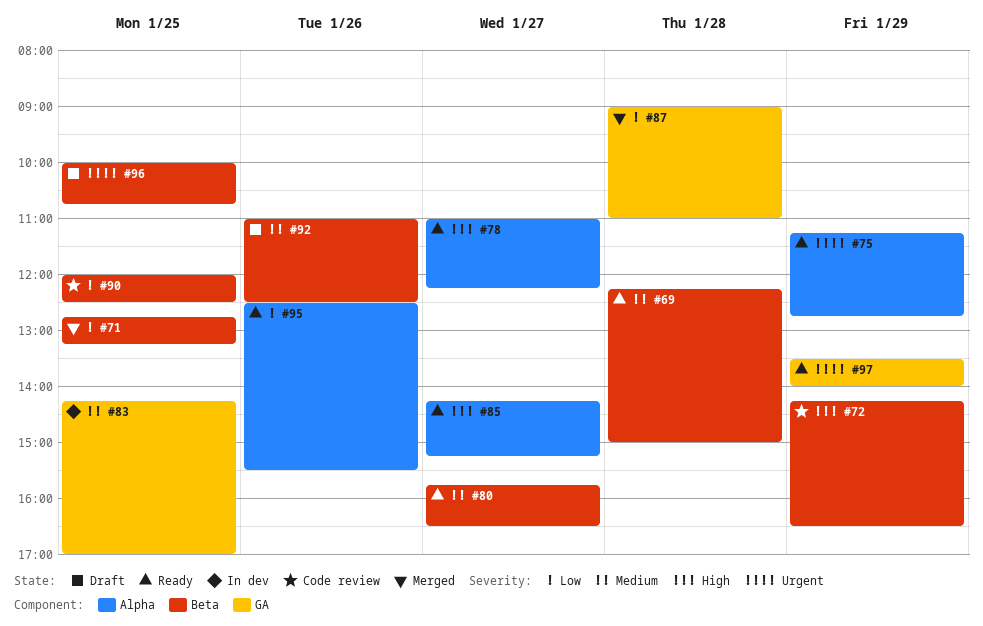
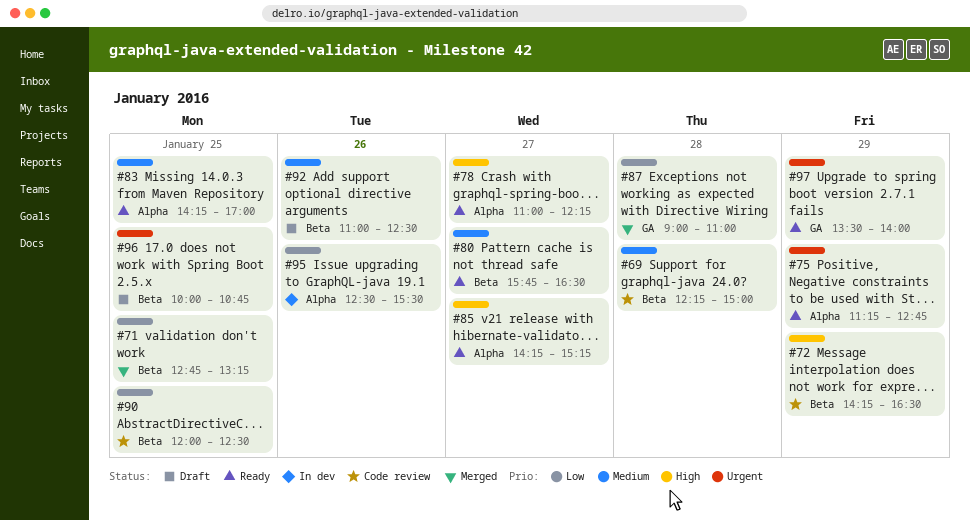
#69, status: Ready -> Code review
#83, status: In dev -> Ready
#83, label: GA -> Alpha
#95, status: Ready -> In dev

